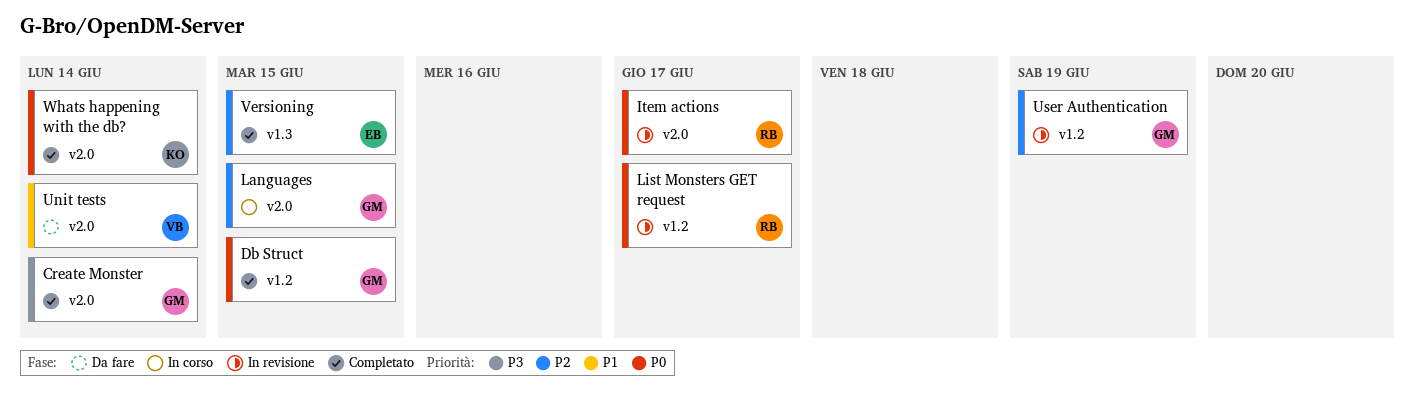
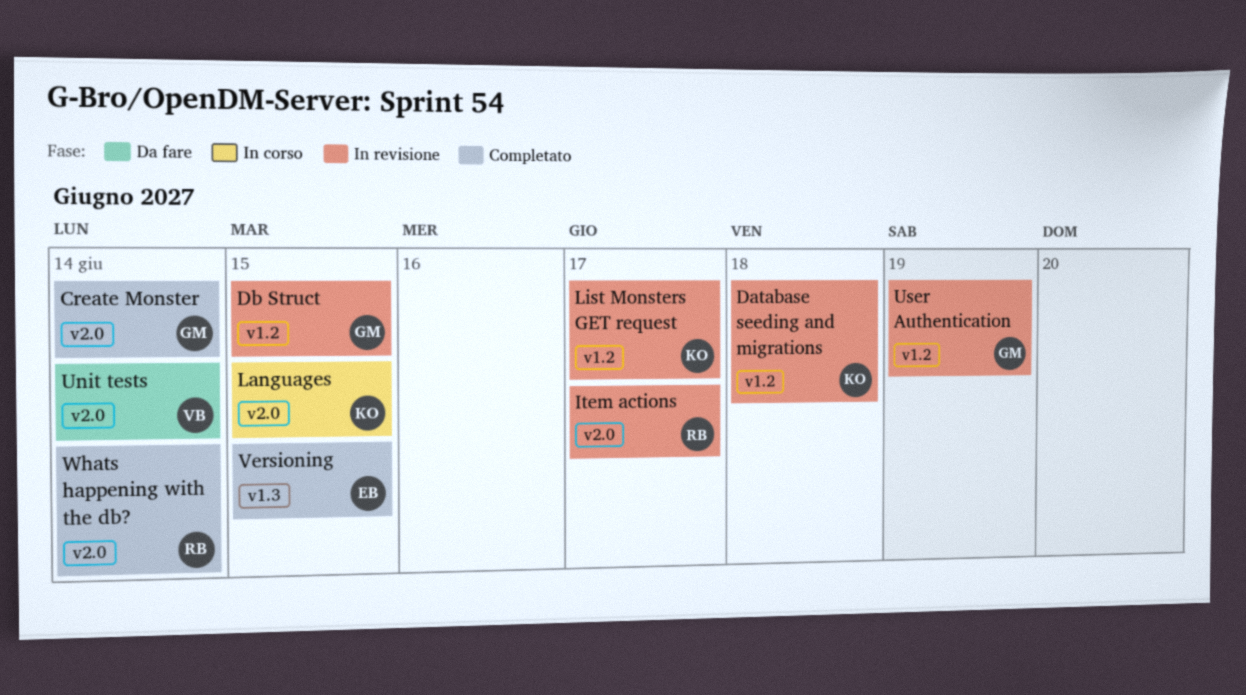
Database seeding and migrations: none -> present
Db Struct, status: Completato -> In revisione
Languages, owner: GM -> KO
List Monsters GET request, owner: RB -> KO
Whats happening with the db?, owner: KO -> RB

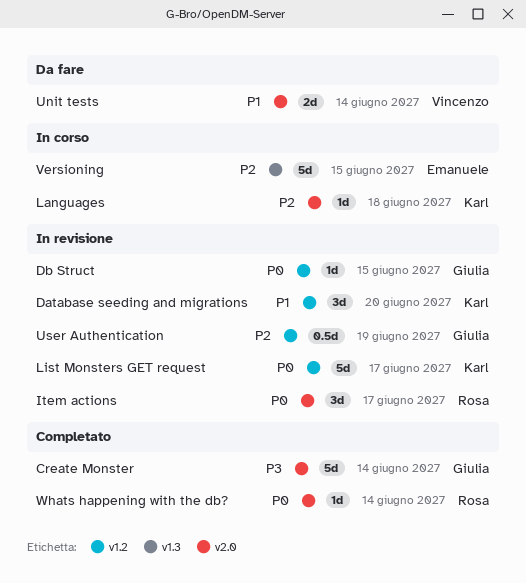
Database seeding and migrations, due: Jun 18 -> Jun 20
Languages, due: Jun 15 -> Jun 18
Versioning, status: Completato -> In corso

